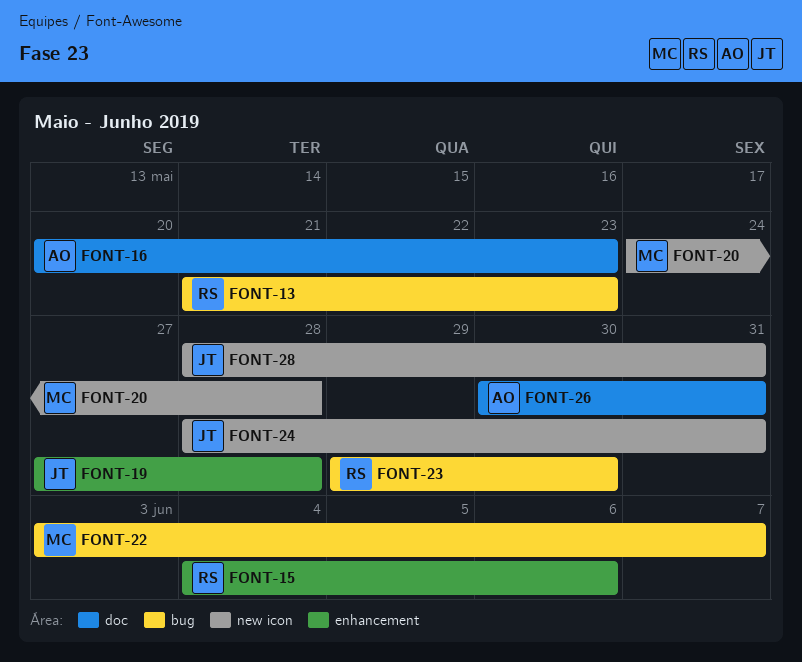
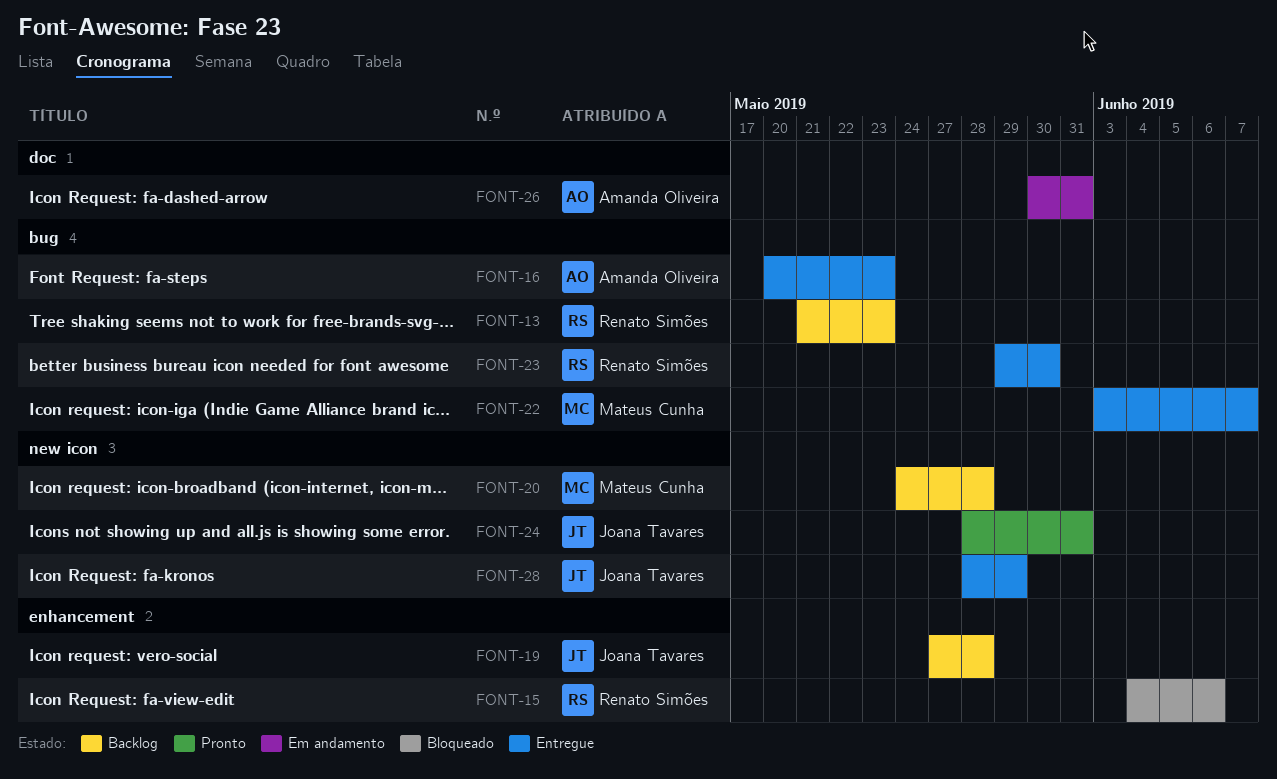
FONT-16, label: doc -> bug
FONT-28, due: May 31 -> May 29

